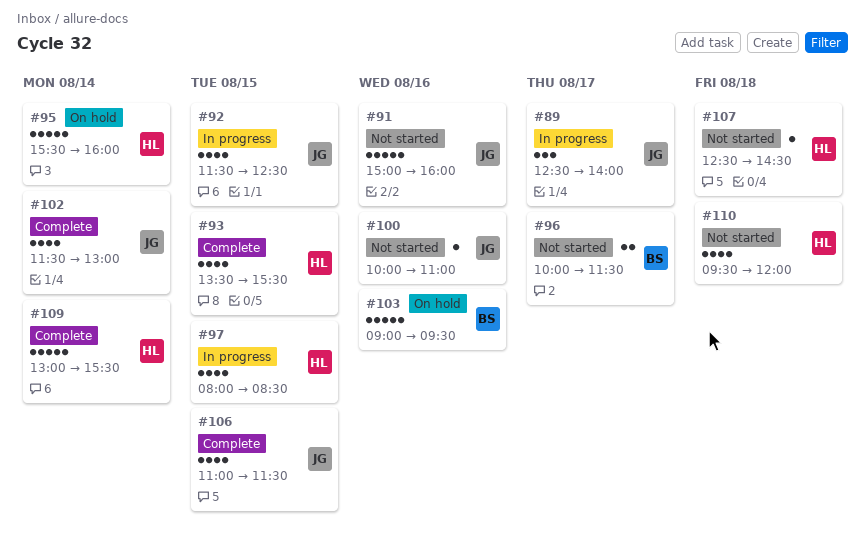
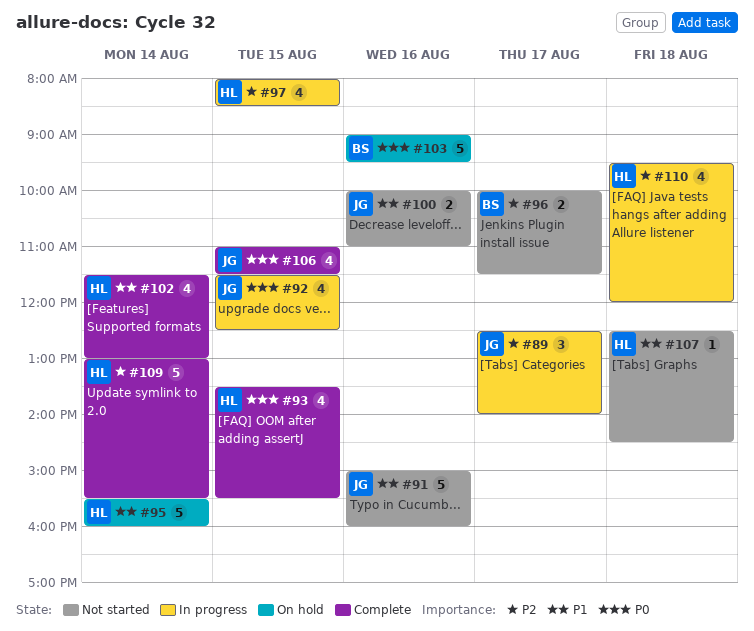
#100, estimate: 1 -> 2
#102, owner: JG -> HL
#110, status: Not started -> In progress

